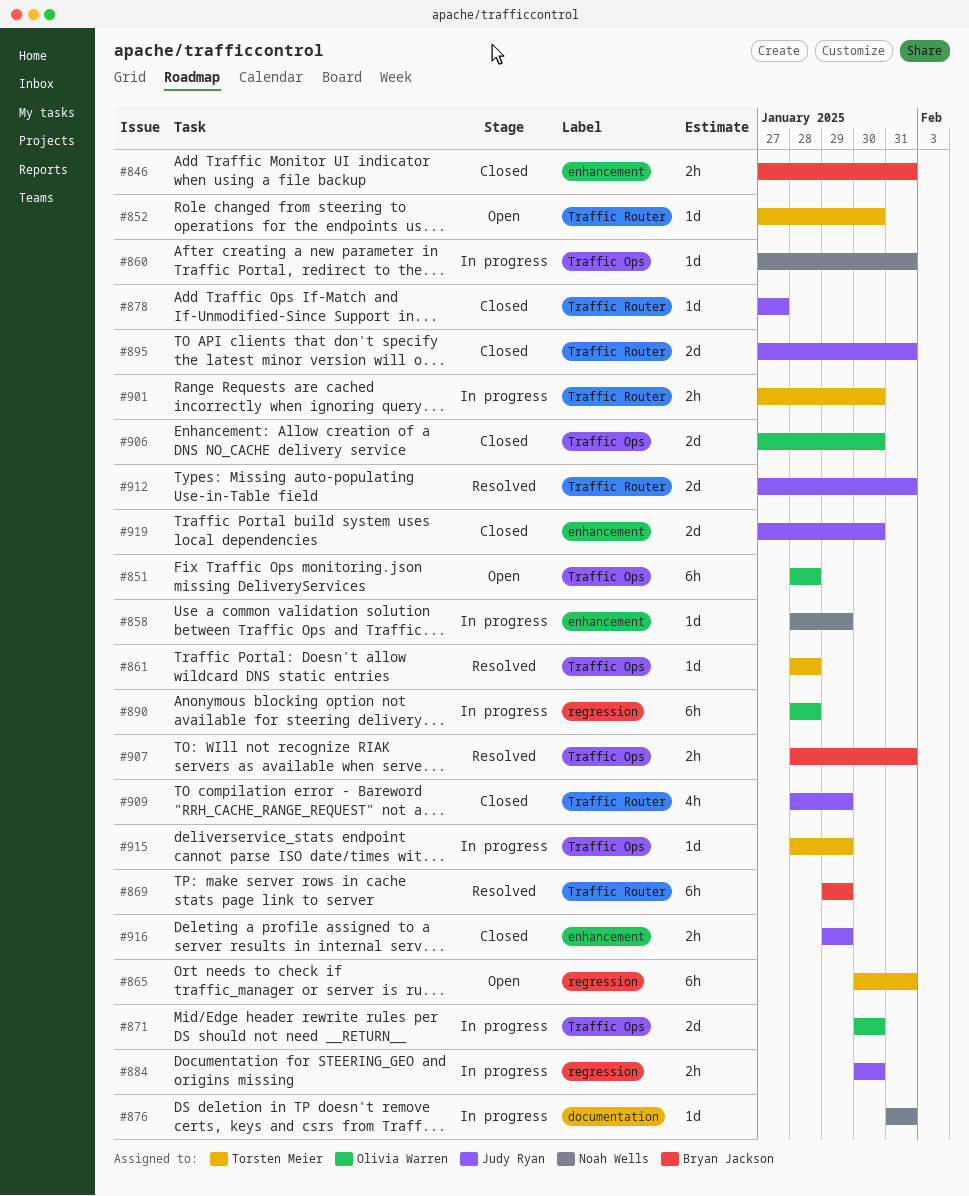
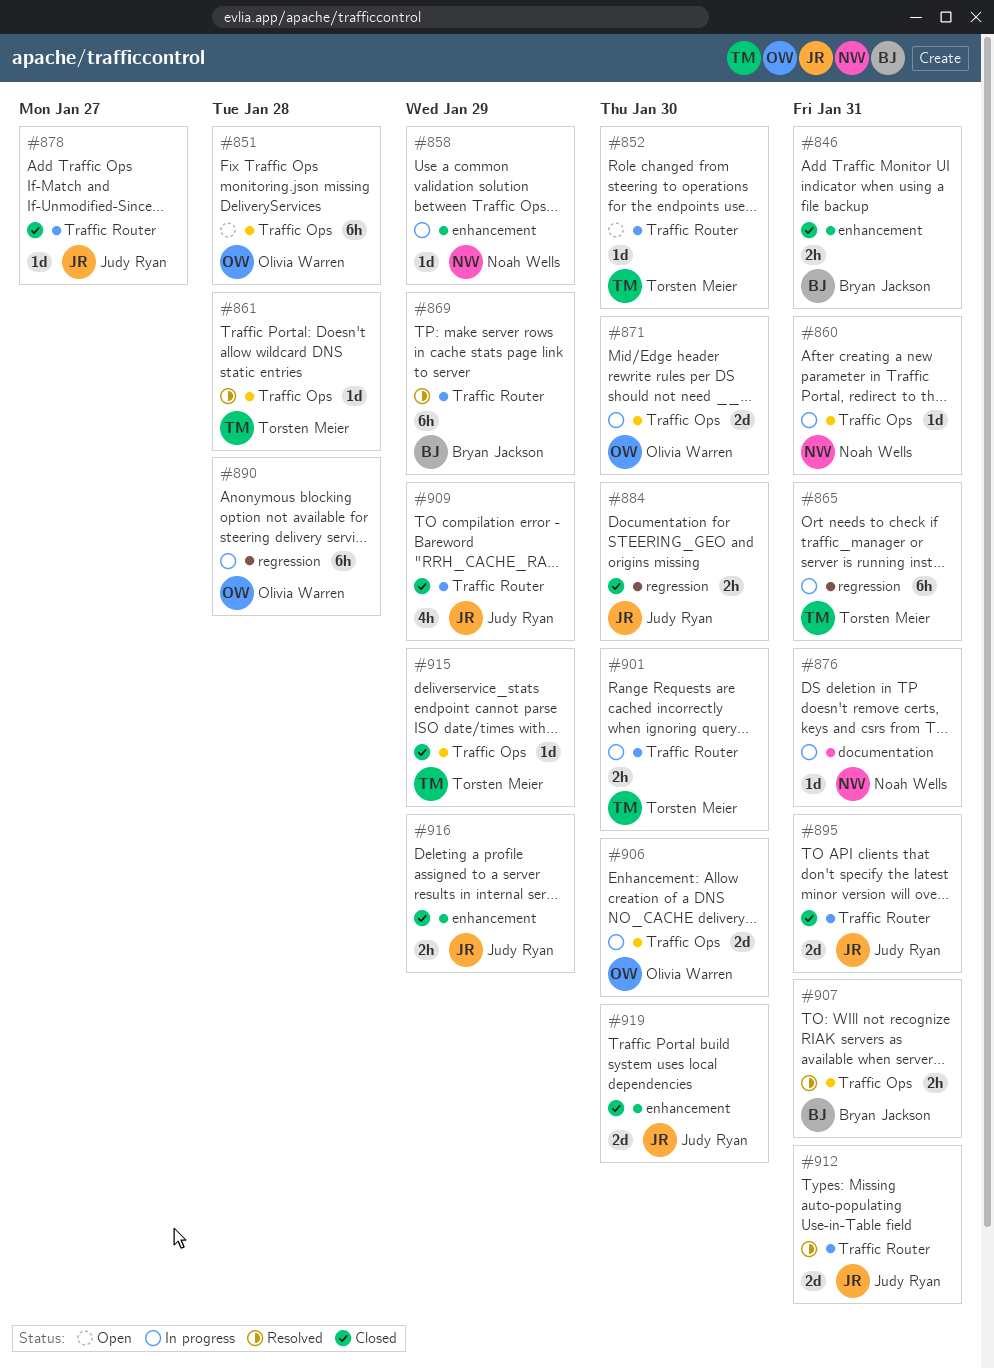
#865, status: Open -> In progress
#884, status: In progress -> Closed
#906, status: Closed -> In progress
#915, status: In progress -> Closed

